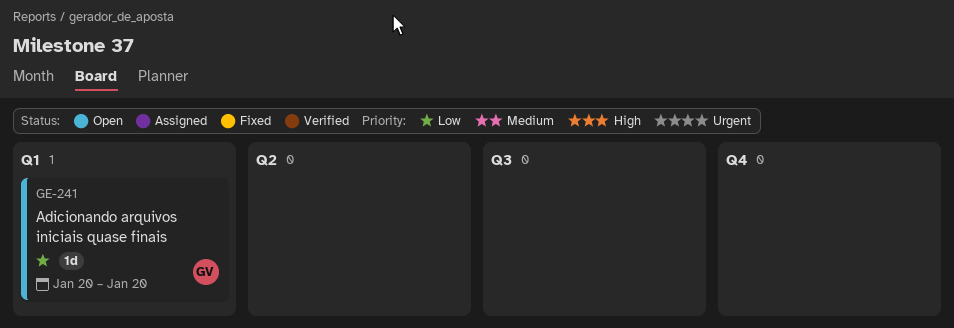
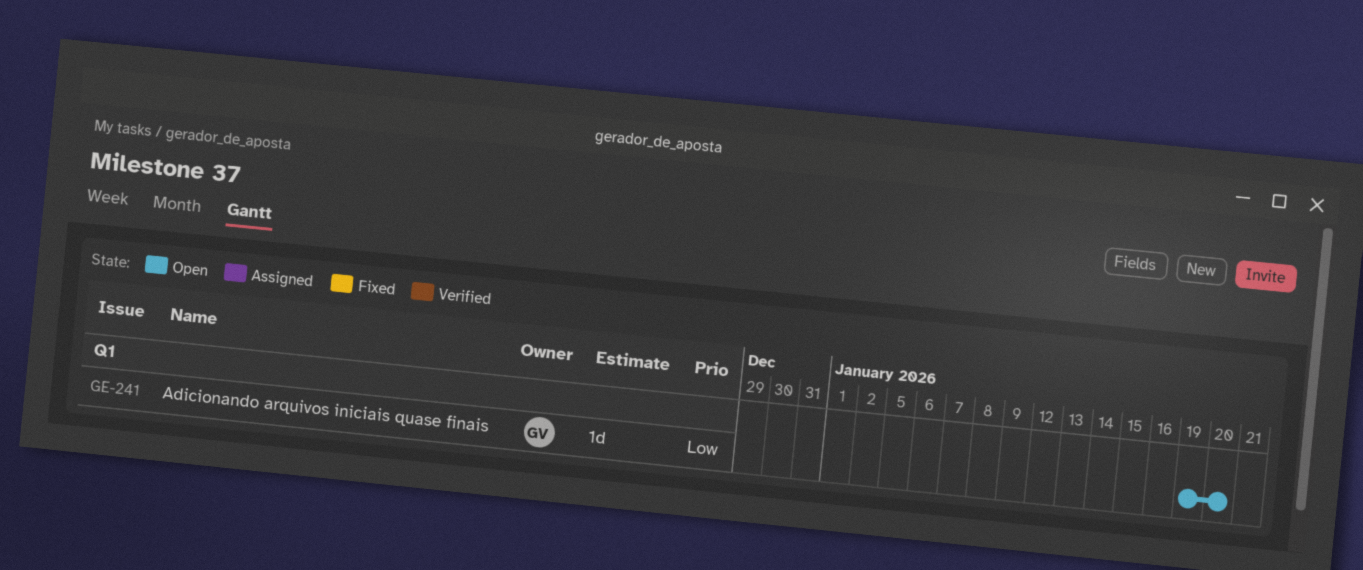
GE-241, start: Jan 20 -> Jan 19

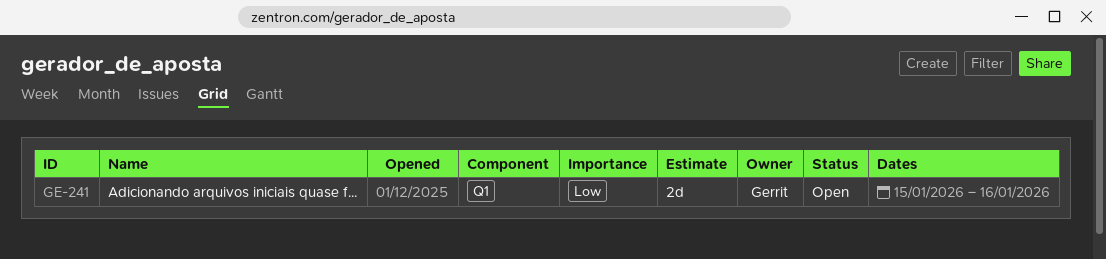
GE-241, estimate: 1d -> 2d
GE-241, start: Jan 19 -> Jan 15
GE-241, due: Jan 20 -> Jan 16

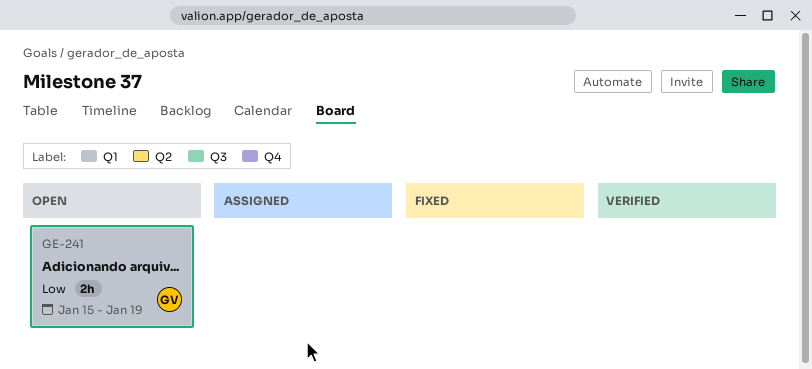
GE-241, estimate: 2d -> 2h
GE-241, due: Jan 16 -> Jan 19

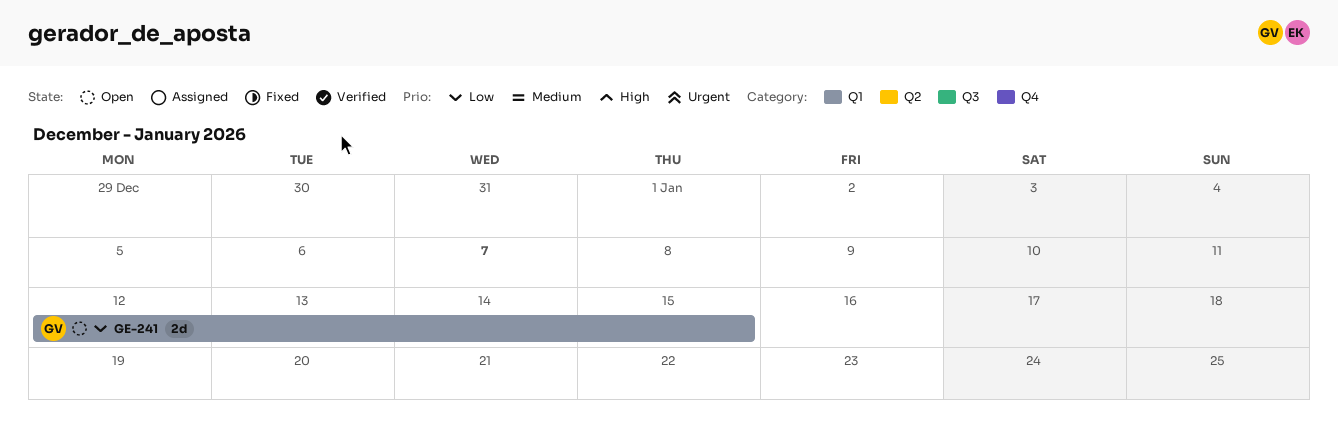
GE-241, estimate: 2h -> 2d
GE-241, start: Jan 15 -> Jan 12
GE-241, due: Jan 19 -> Jan 15

